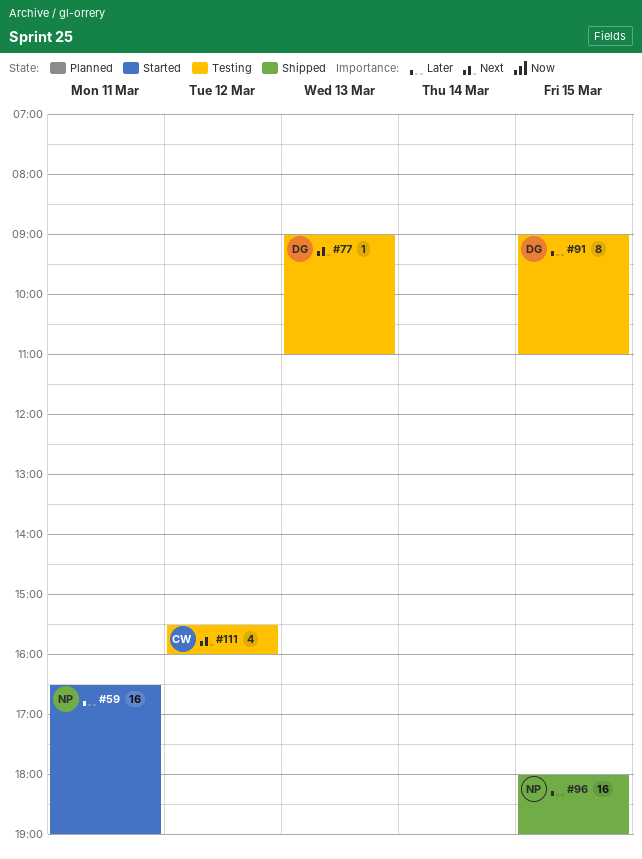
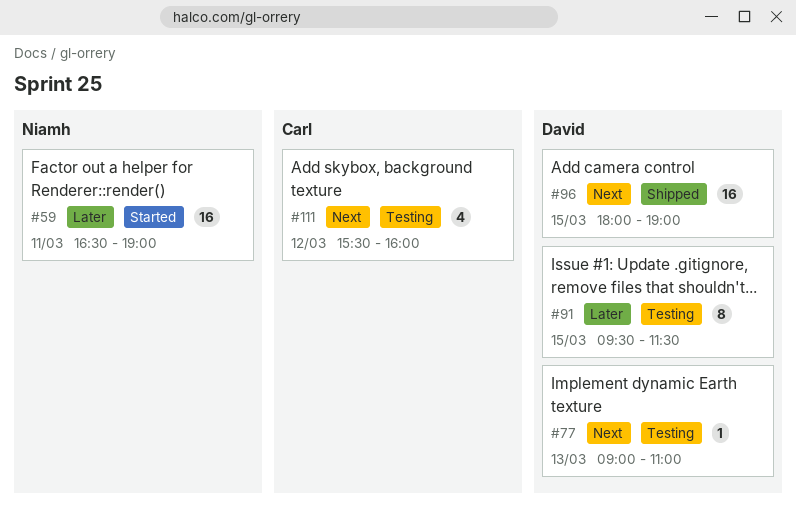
#91, begins: 09:00 -> 09:30
#91, ends: 11:00 -> 11:30
#96, owner: Niamh -> David
#96, priority: Later -> Next

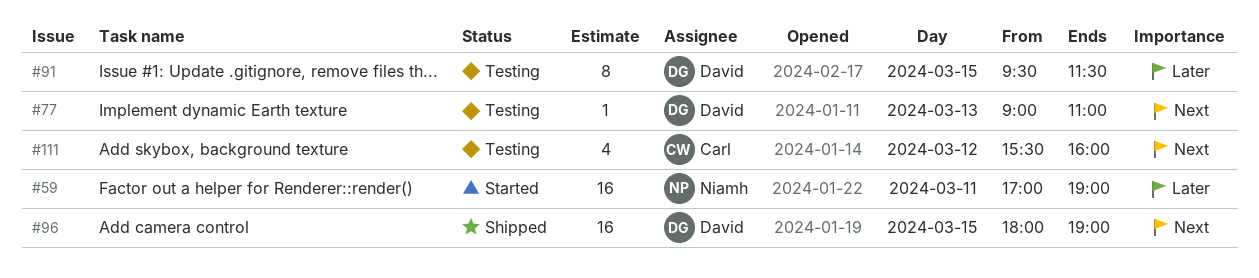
#59, begins: 16:30 -> 17:00

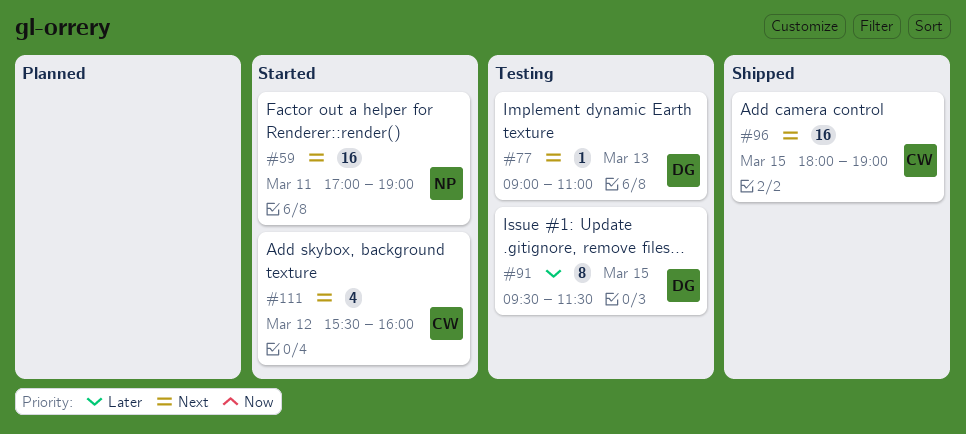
#59, priority: Later -> Next
#96, owner: David -> Carl
#111, status: Testing -> Started

